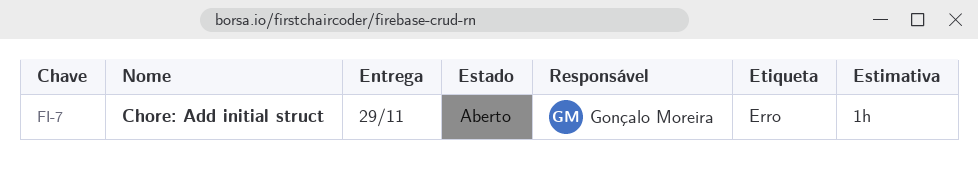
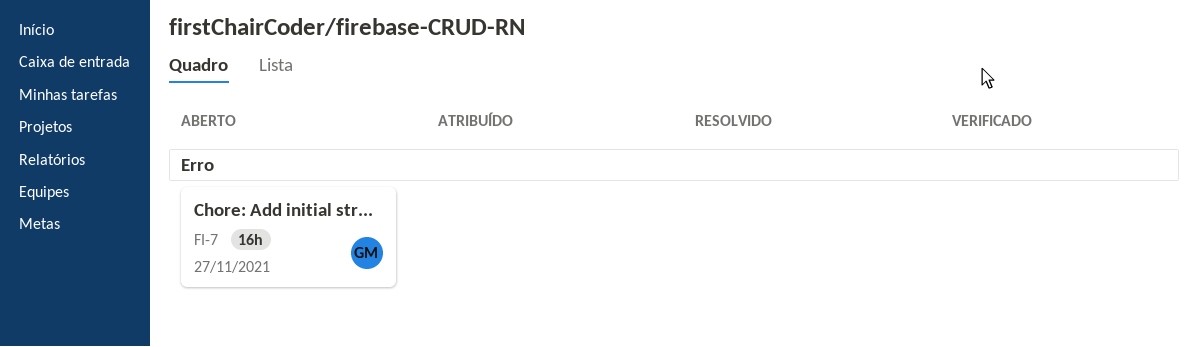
FI-7, estimate: 1h -> 16h
FI-7, due: Nov 29 -> Nov 27

